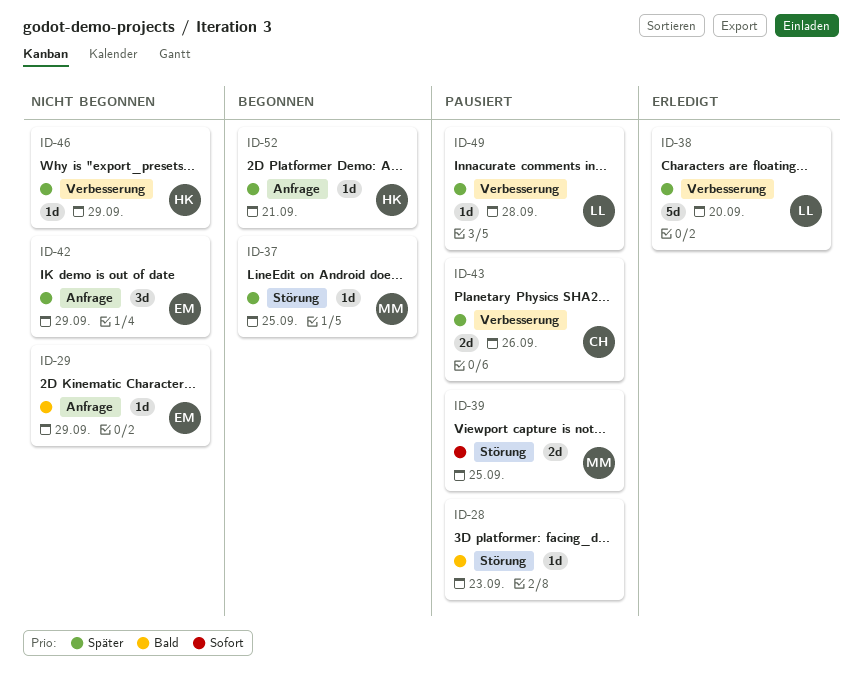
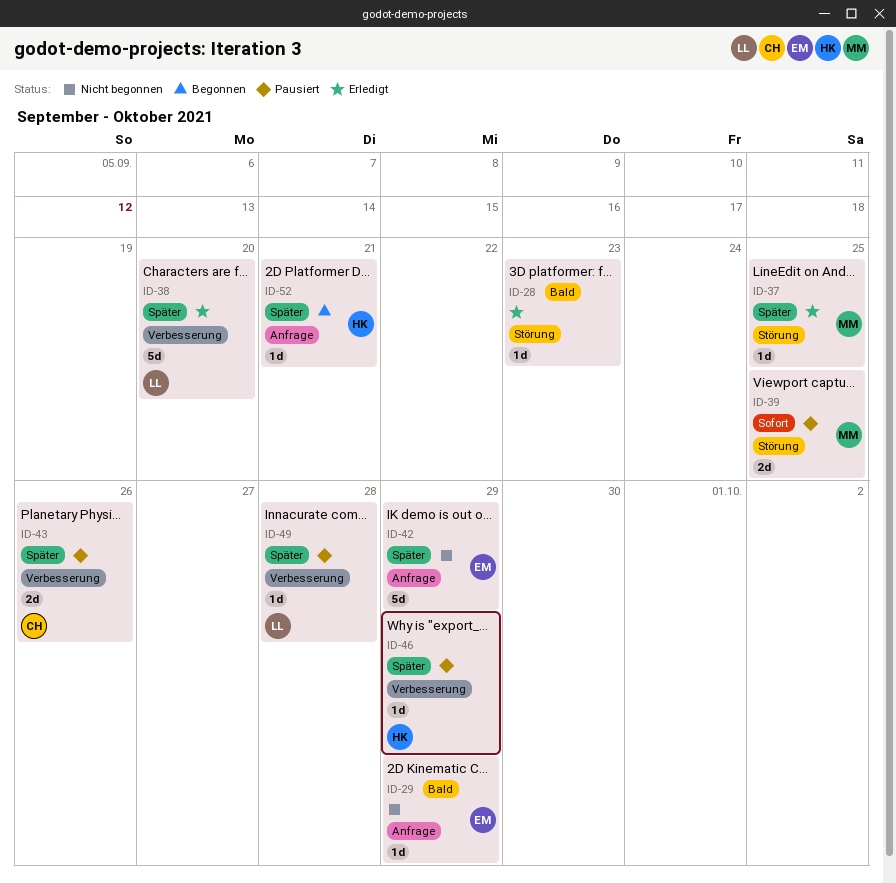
ID-28, status: Pausiert -> Erledigt
ID-37, status: Begonnen -> Erledigt
ID-42, estimate: 3d -> 5d
ID-46, status: Nicht begonnen -> Pausiert

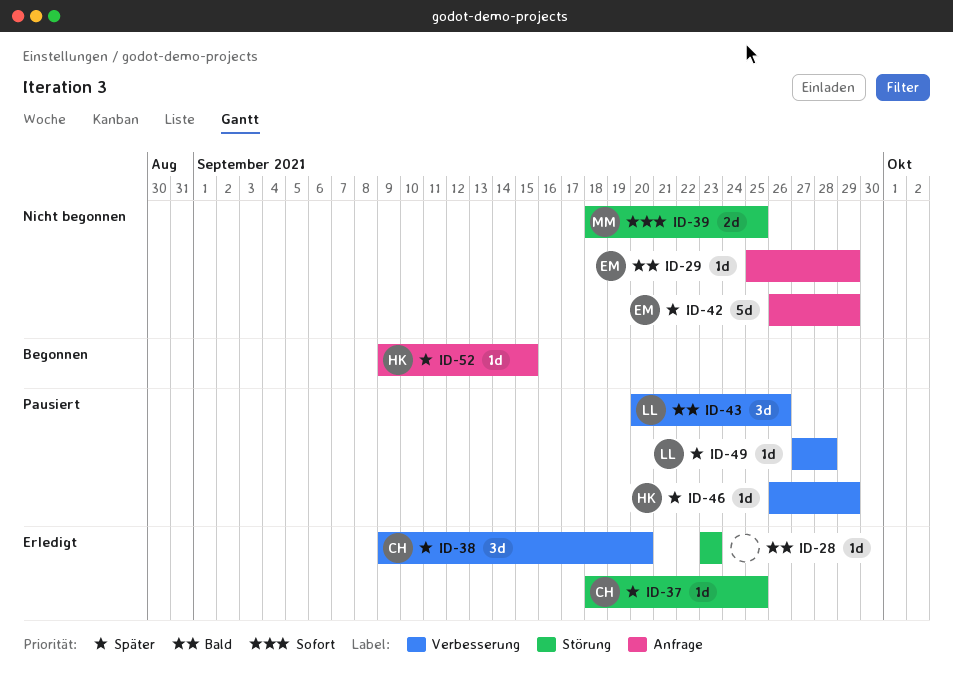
ID-37, owner: MM -> CH
ID-38, owner: LL -> CH
ID-38, estimate: 5d -> 3d
ID-39, status: Pausiert -> Nicht begonnen
ID-43, owner: CH -> LL
ID-43, priority: Später -> Bald
ID-43, estimate: 2d -> 3d
ID-52, due: Sep 21 -> Sep 15

